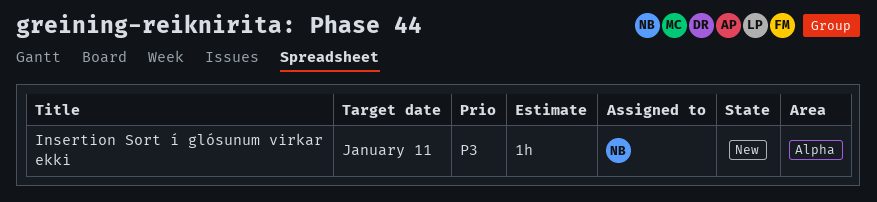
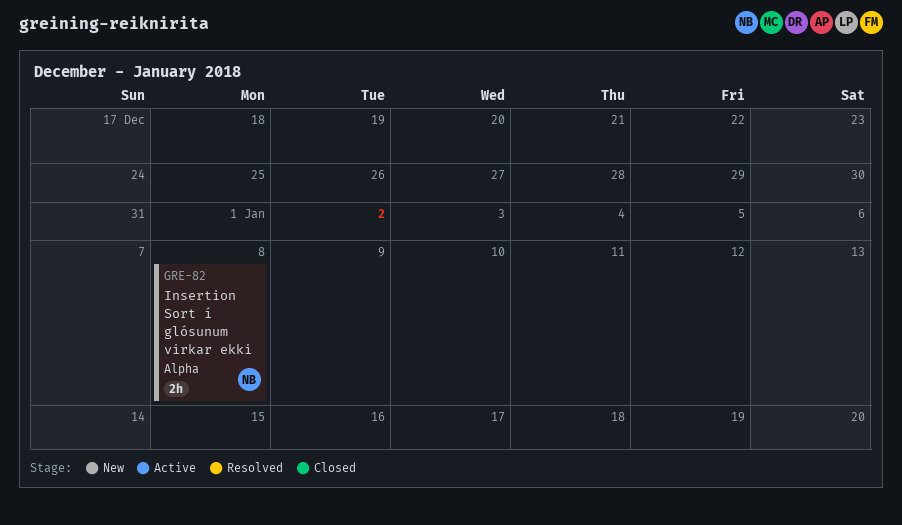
Insertion Sort í glósunum virkar ekki, estimate: 1h -> 2h
Insertion Sort í glósunum virkar ekki, due: Jan 11 -> Jan 8

